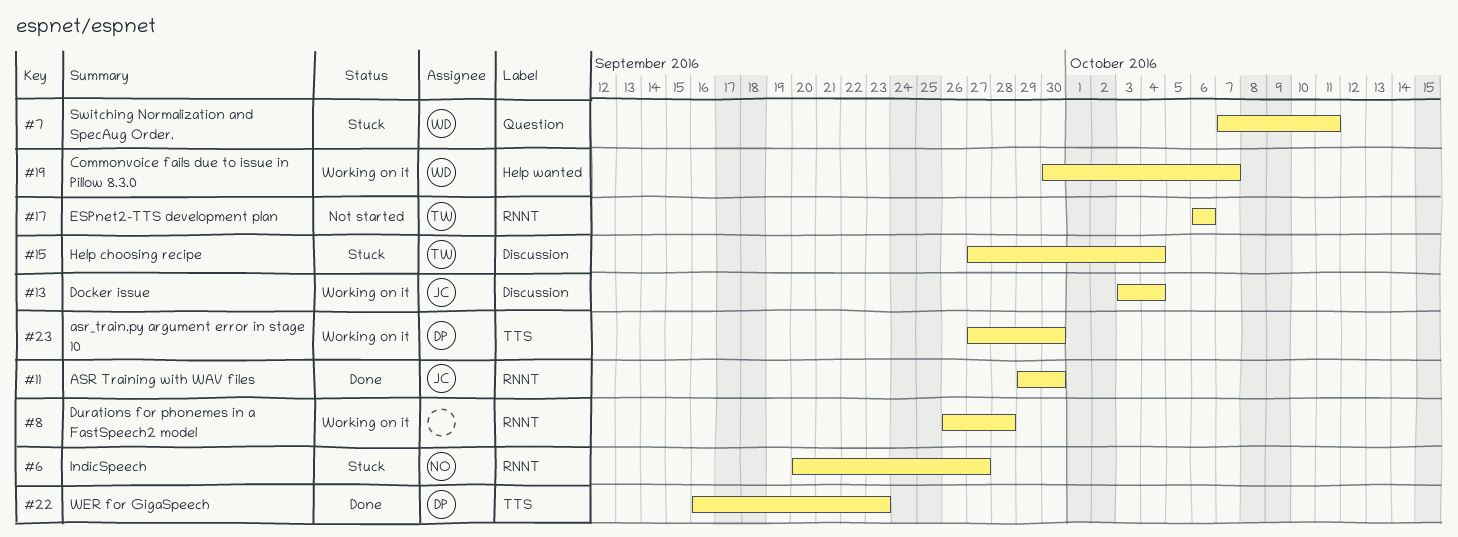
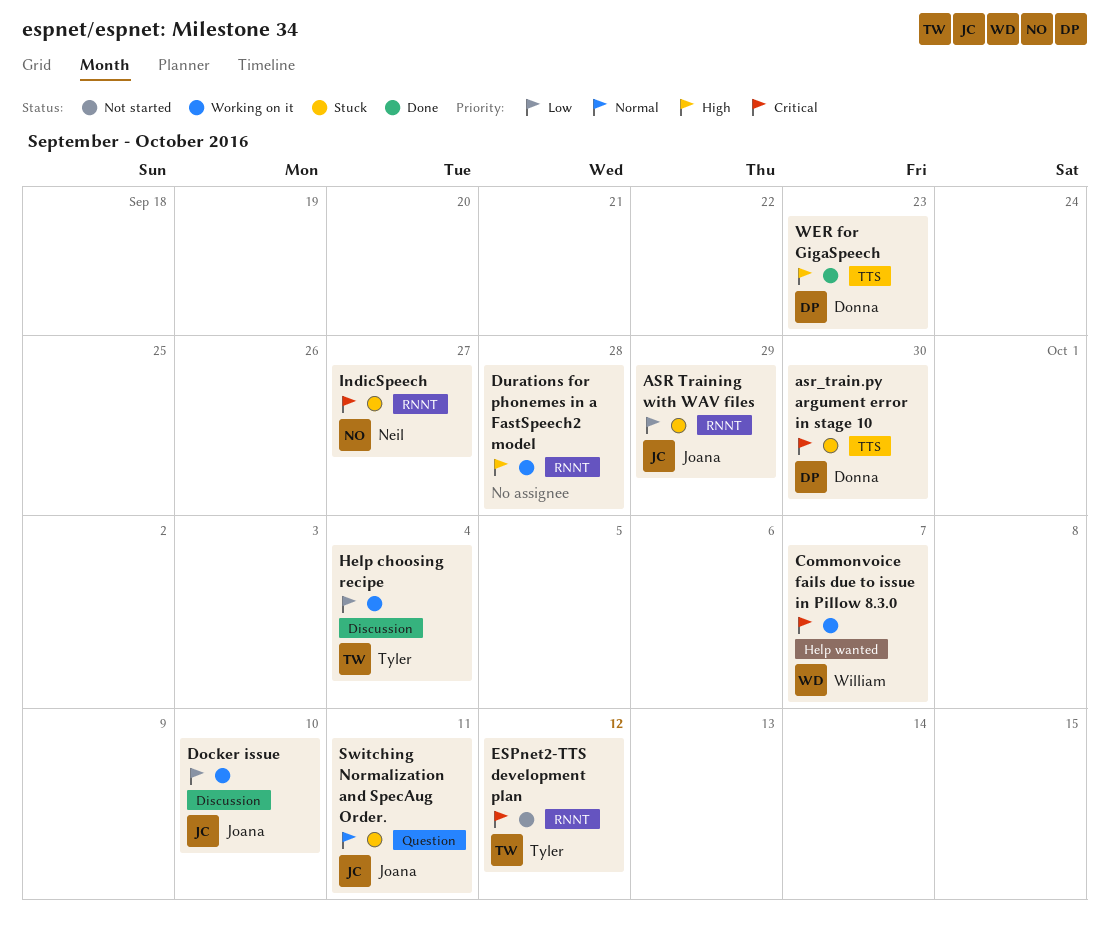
ASR Training with WAV files, status: Done -> Stuck
ASR Training with WAV files, due: Sep 30 -> Sep 29
asr_train.py argument error in stage 10, status: Working on it -> Stuck
Docker issue, due: Oct 4 -> Oct 10
ESPnet2-TTS development plan, due: Oct 6 -> Oct 12
Help choosing recipe, status: Stuck -> Working on it
Switching Normalization and SpecAug Order., owner: William -> Joana

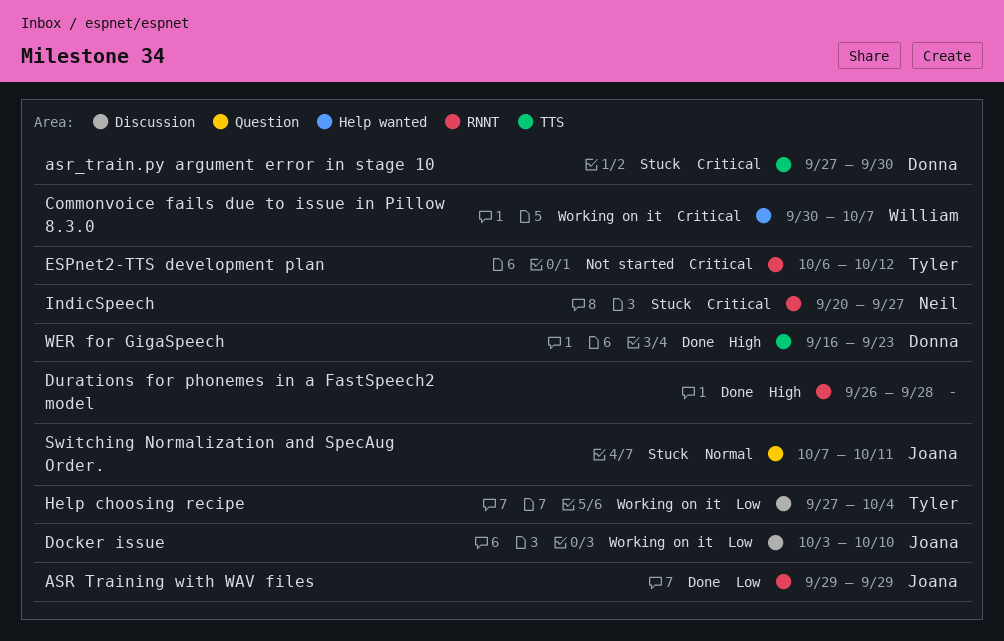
ASR Training with WAV files, status: Stuck -> Done
Durations for phonemes in a FastSpeech2 model, status: Working on it -> Done

